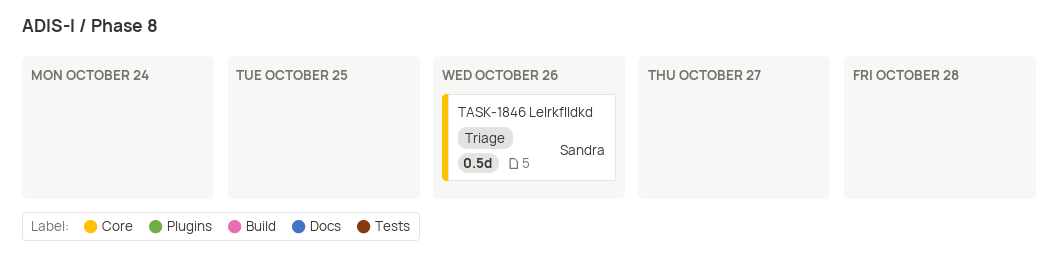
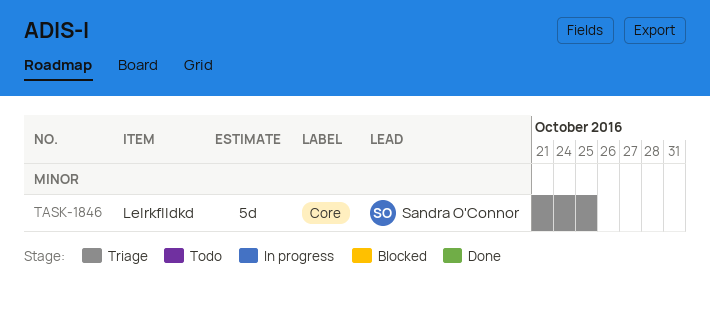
TASK-1846, estimate: 0.5d -> 5d
TASK-1846, due: Oct 26 -> Oct 25

